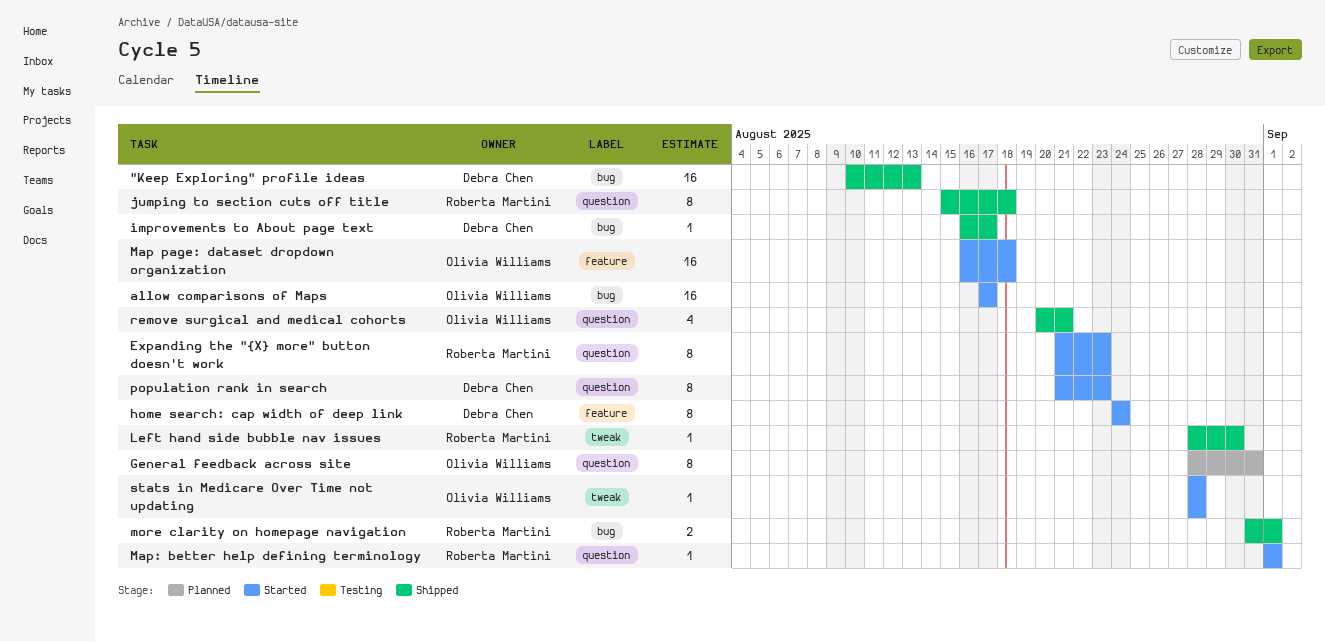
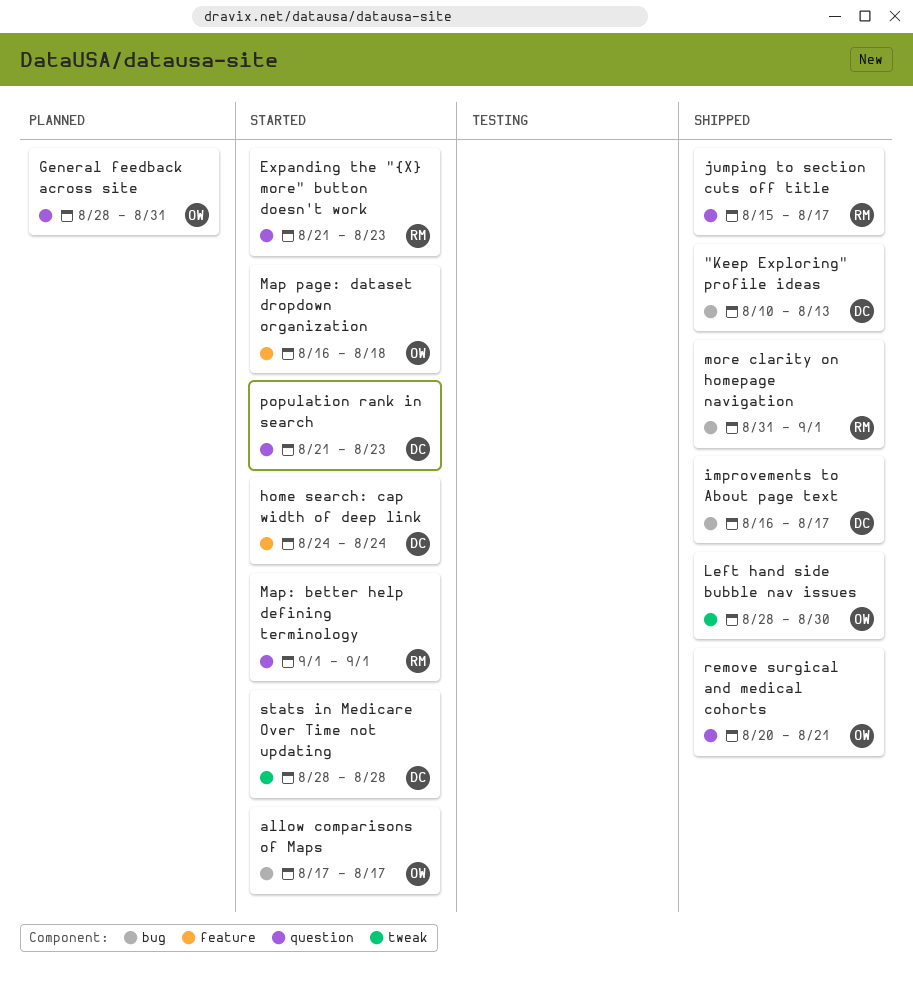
jumping to section cuts off title, due: Aug 18 -> Aug 17
Left hand side bubble nav issues, owner: Roberta Martini -> Olivia Williams
stats in Medicare Over Time not updating, owner: Olivia Williams -> Debra Chen

